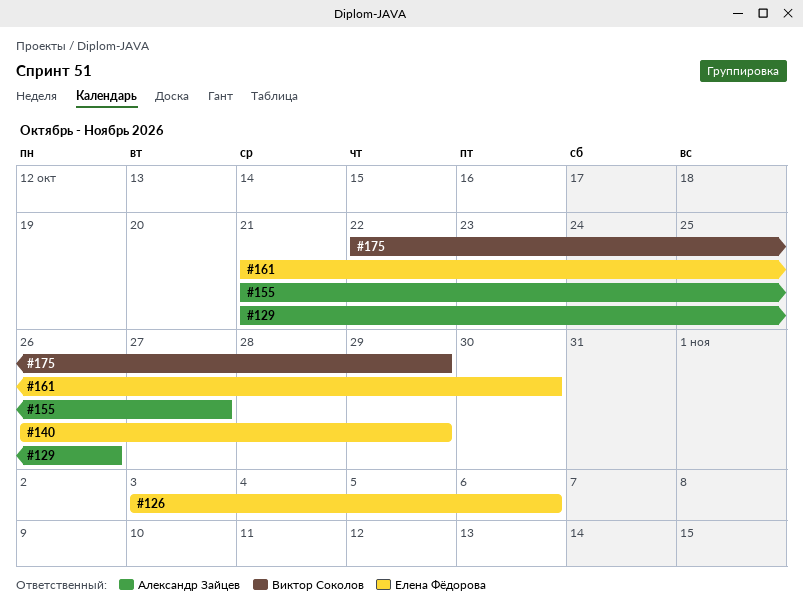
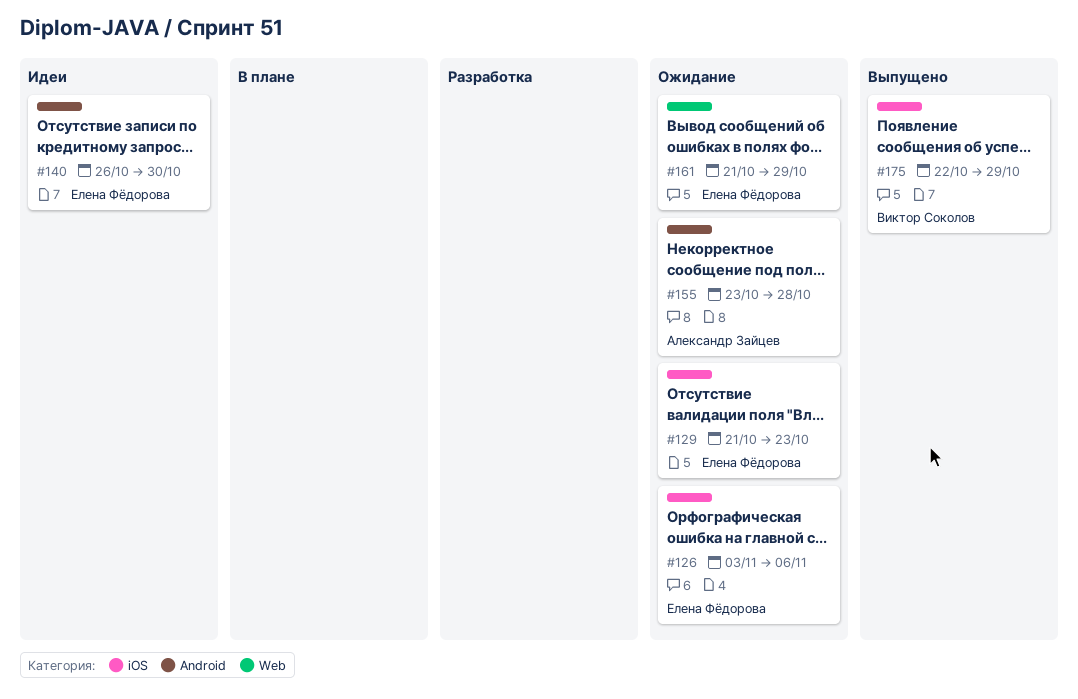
#129, owner: Александр Зайцев -> Елена Фёдорова
#129, due: Oct 26 -> Oct 23
#140, due: Oct 29 -> Oct 30
#155, start: Oct 21 -> Oct 23
#155, due: Oct 27 -> Oct 28
#161, due: Oct 30 -> Oct 29

